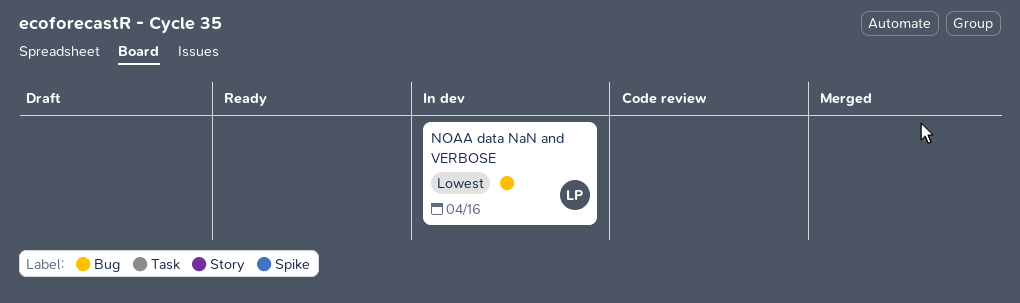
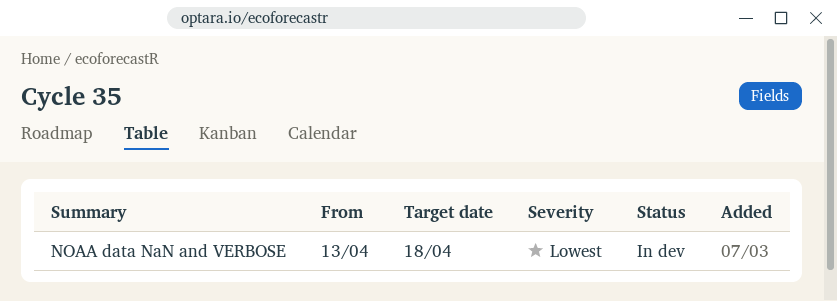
NOAA data NaN and VERBOSE, due: Apr 16 -> Apr 18

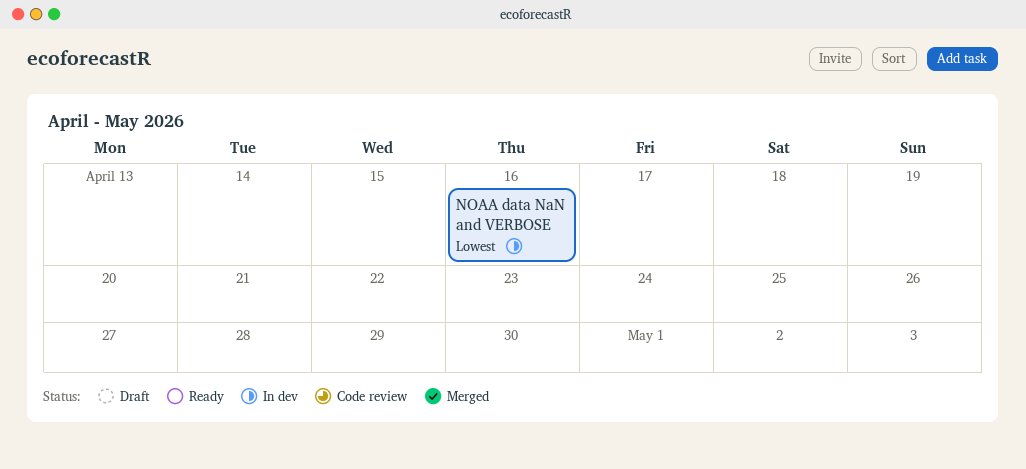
NOAA data NaN and VERBOSE, due: Apr 18 -> Apr 16

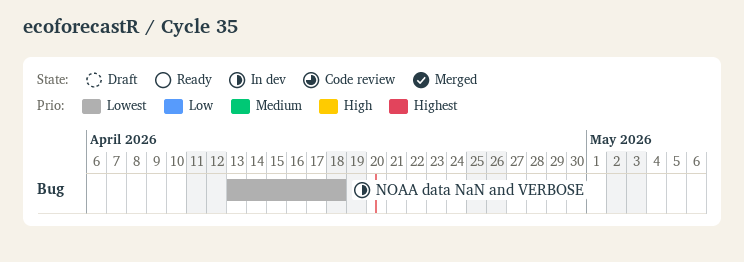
NOAA data NaN and VERBOSE, due: Apr 16 -> Apr 18

